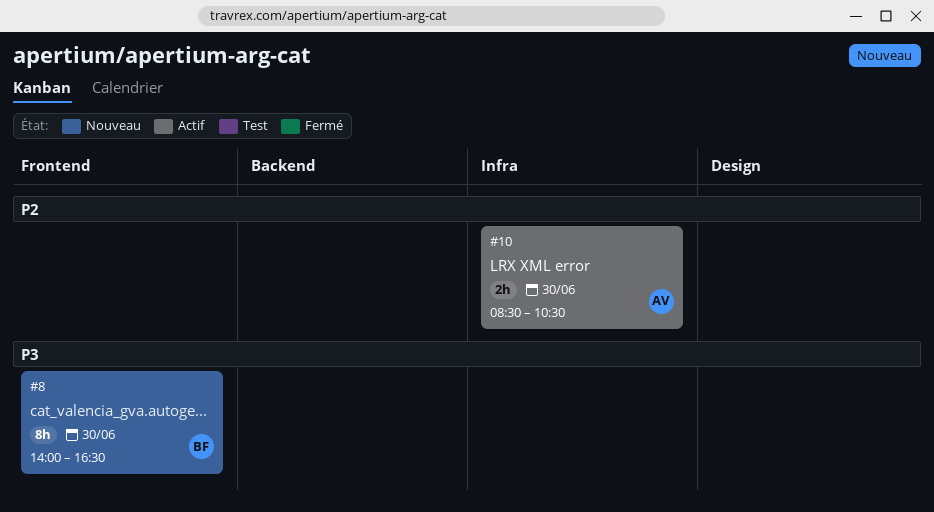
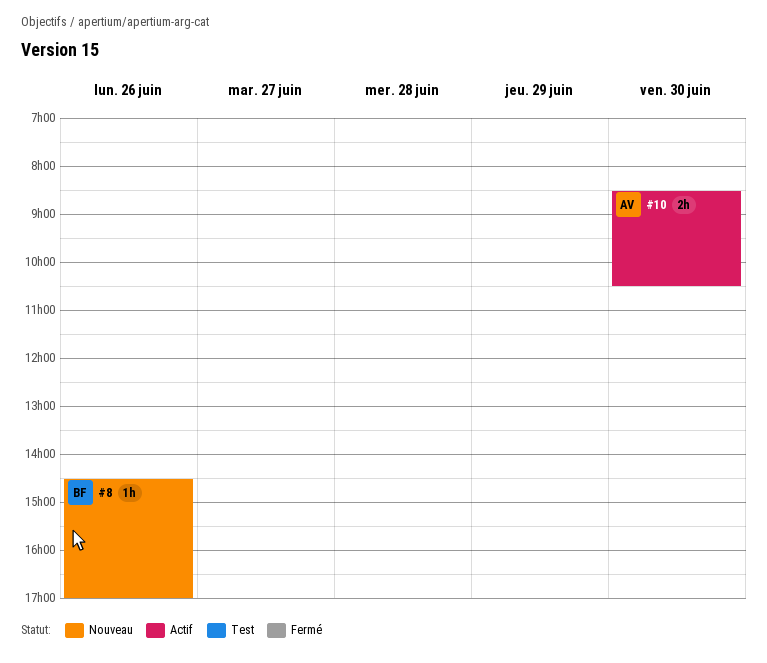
#8, estimate: 8h -> 1h
#8, day: Jun 30 -> Jun 26
#8, begins: 14:00 -> 14:30
#8, ends: 16:30 -> 17:00

